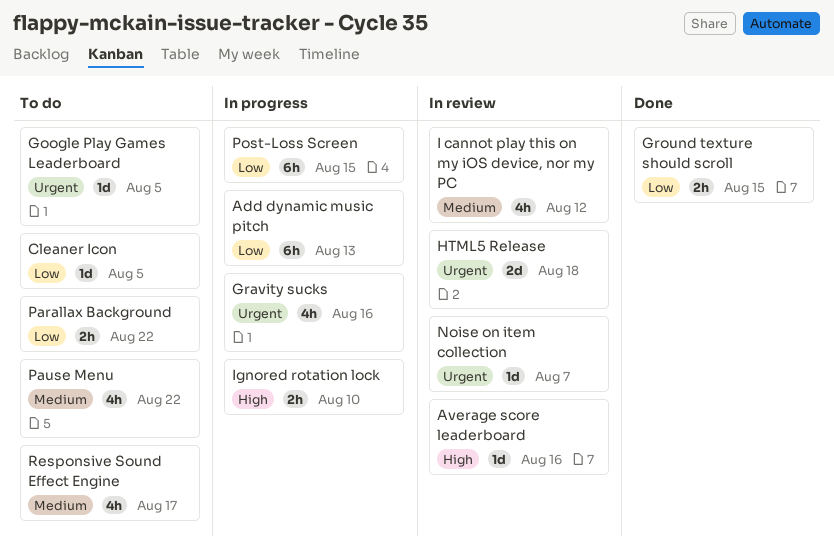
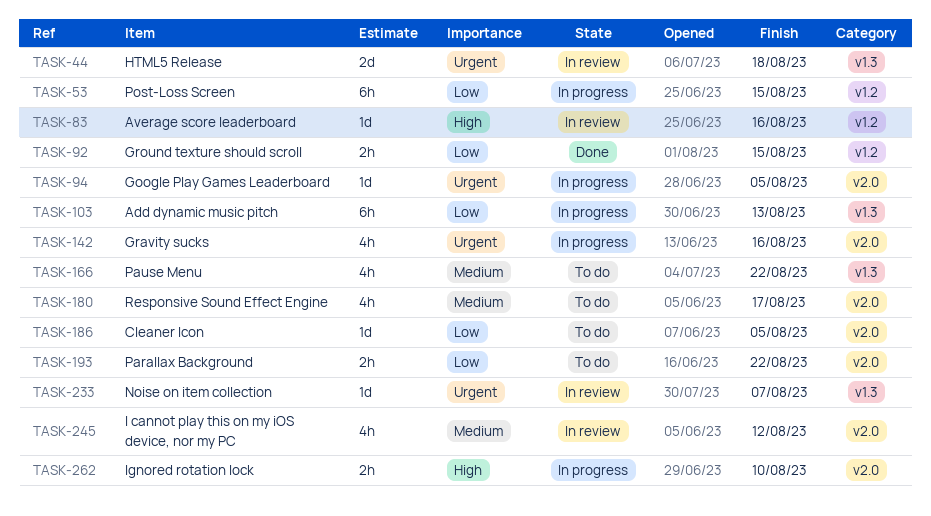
Google Play Games Leaderboard, status: To do -> In progress

